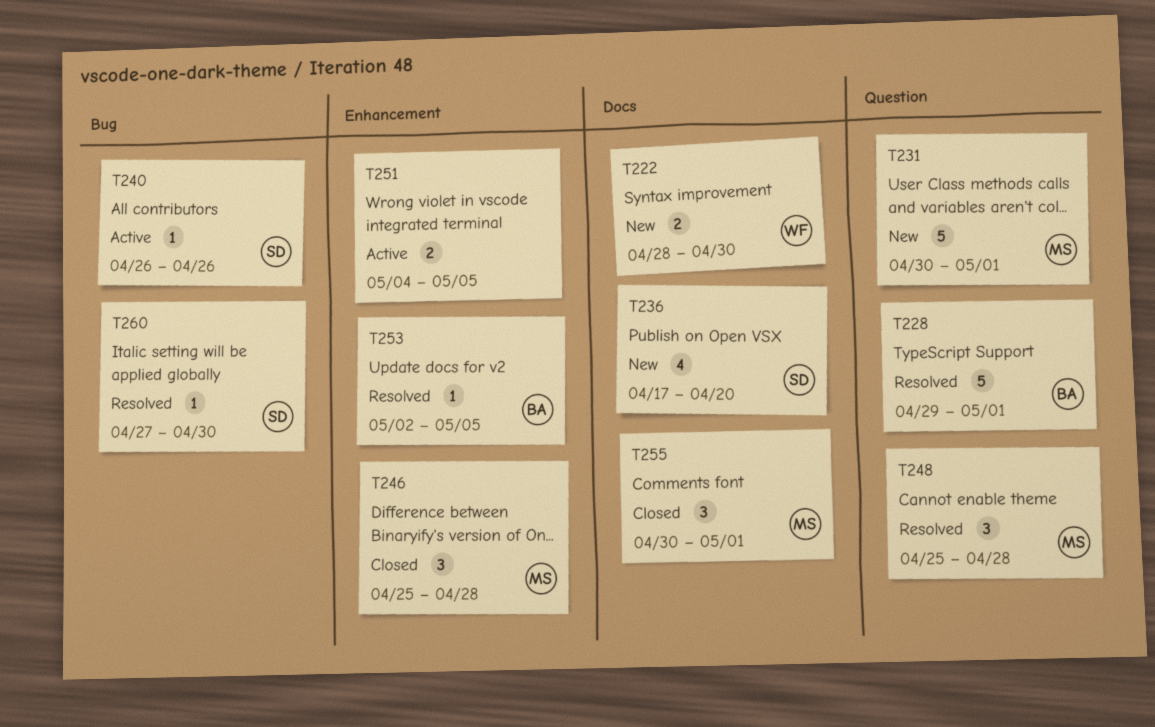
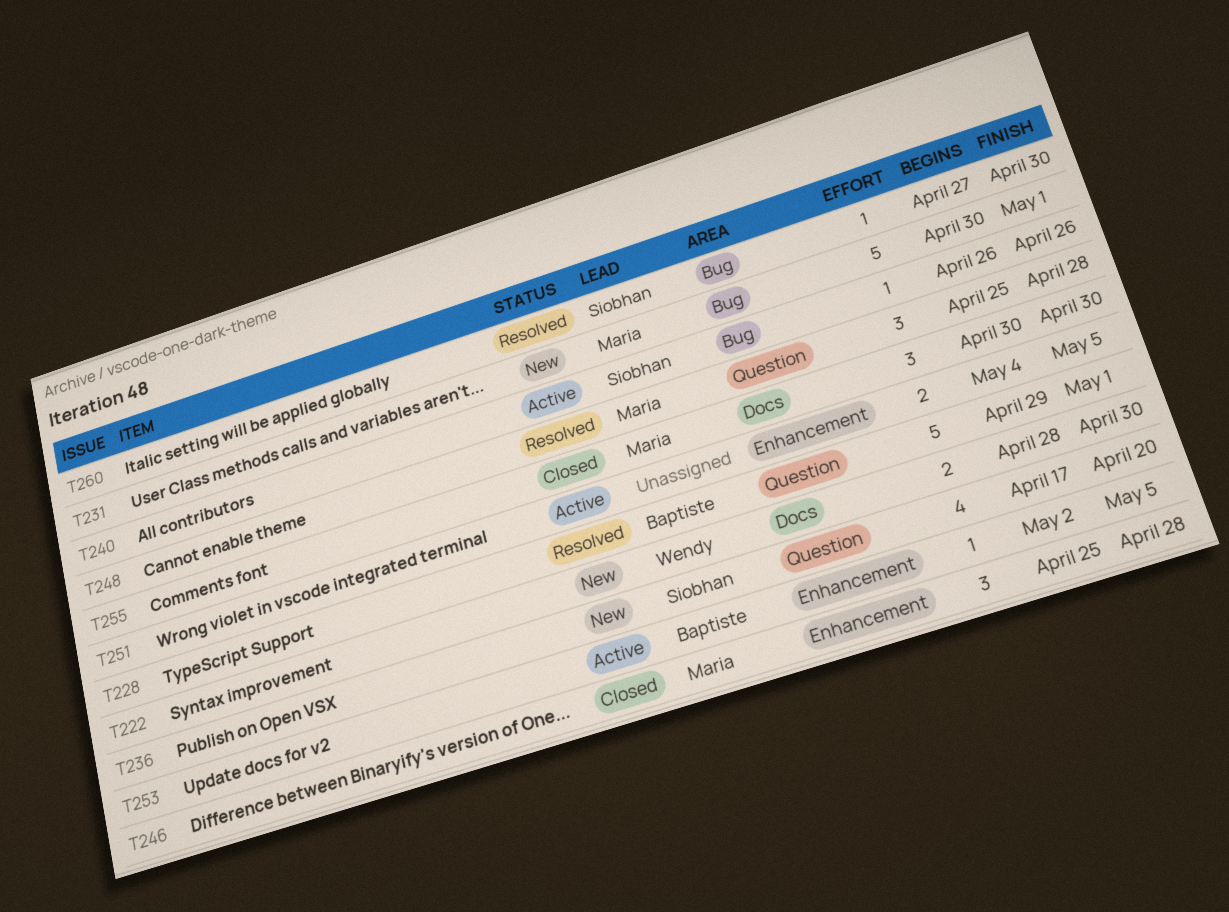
T231, label: Question -> Bug
T236, label: Docs -> Question
T253, status: Resolved -> Active
T255, due: May 1 -> Apr 30

